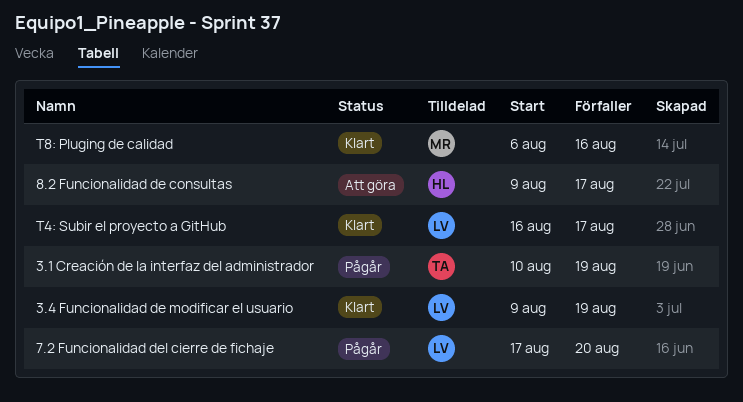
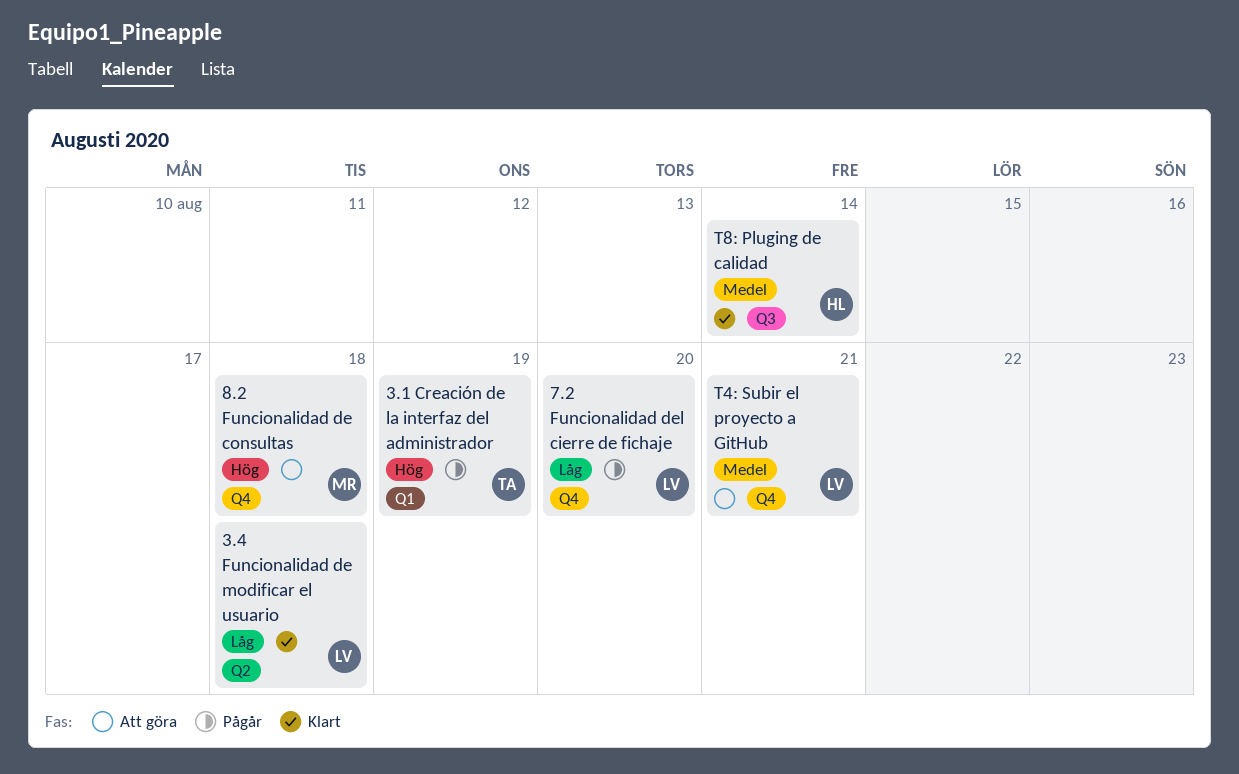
3.4 Funcionalidad de modificar el usuario, due: Aug 19 -> Aug 18
8.2 Funcionalidad de consultas, owner: HL -> MR
8.2 Funcionalidad de consultas, due: Aug 17 -> Aug 18
T4: Subir el proyecto a GitHub, status: Klart -> Att göra
T4: Subir el proyecto a GitHub, due: Aug 17 -> Aug 21
T8: Pluging de calidad, owner: MR -> HL
T8: Pluging de calidad, due: Aug 16 -> Aug 14

